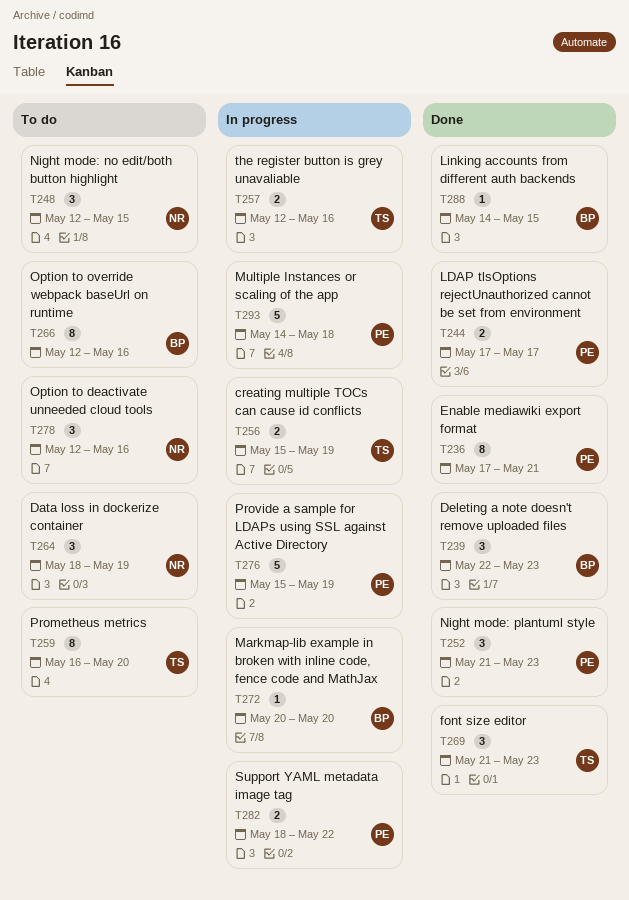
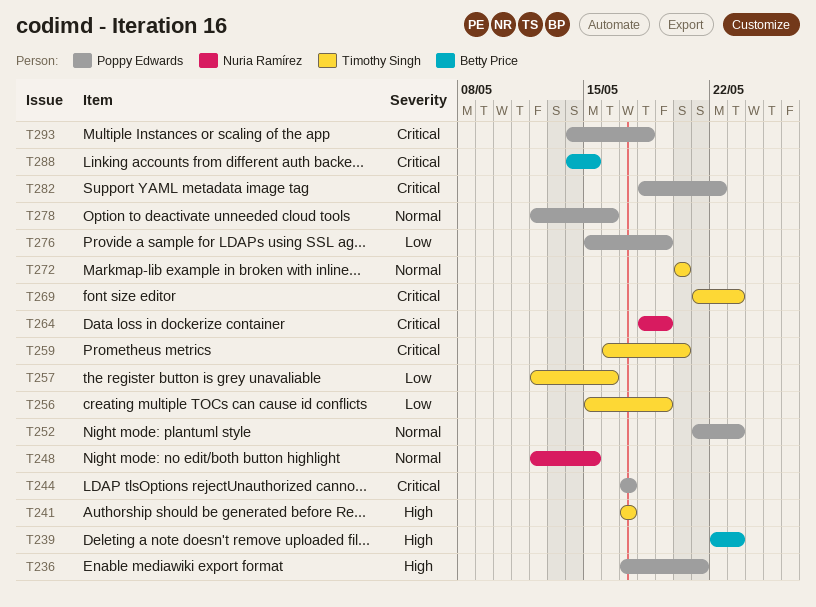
T241: none -> present
T266: present -> none
T272, owner: Betty Price -> Timothy Singh
T278, owner: Nuria Ramírez -> Poppy Edwards

